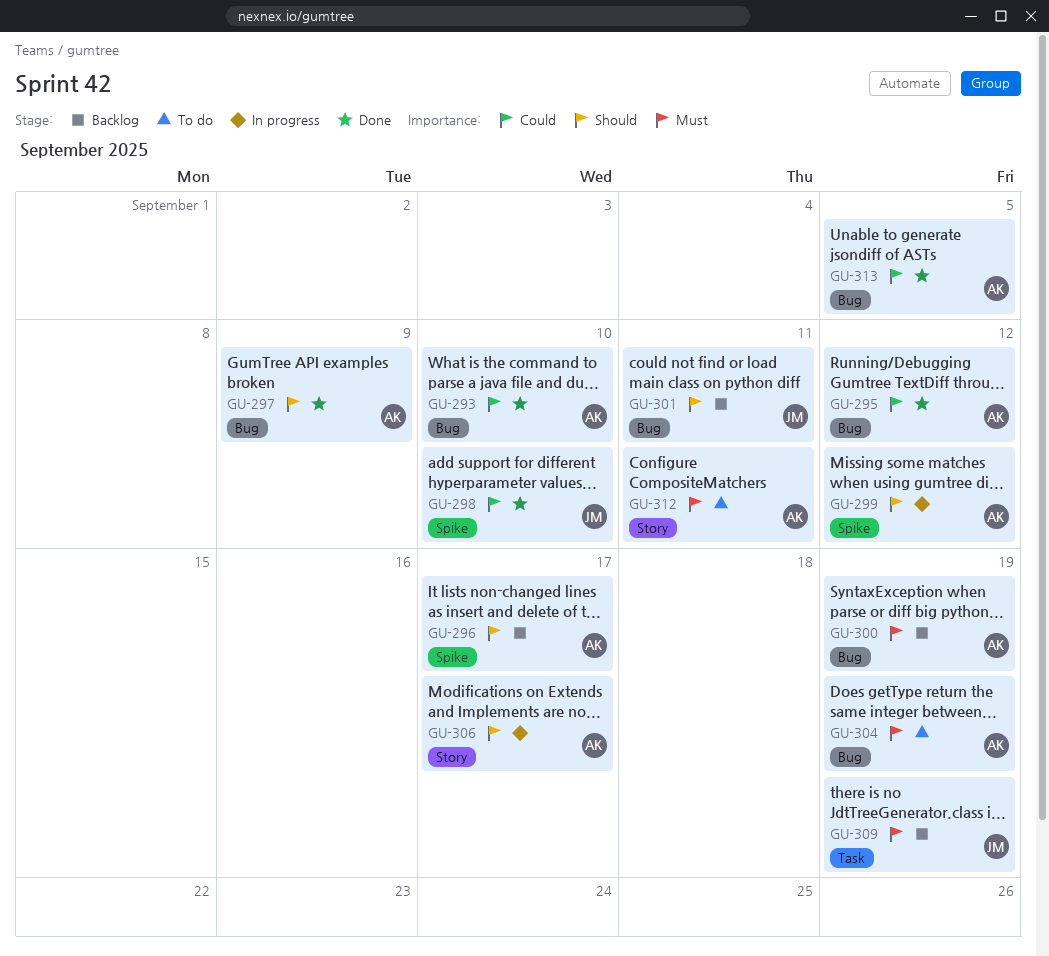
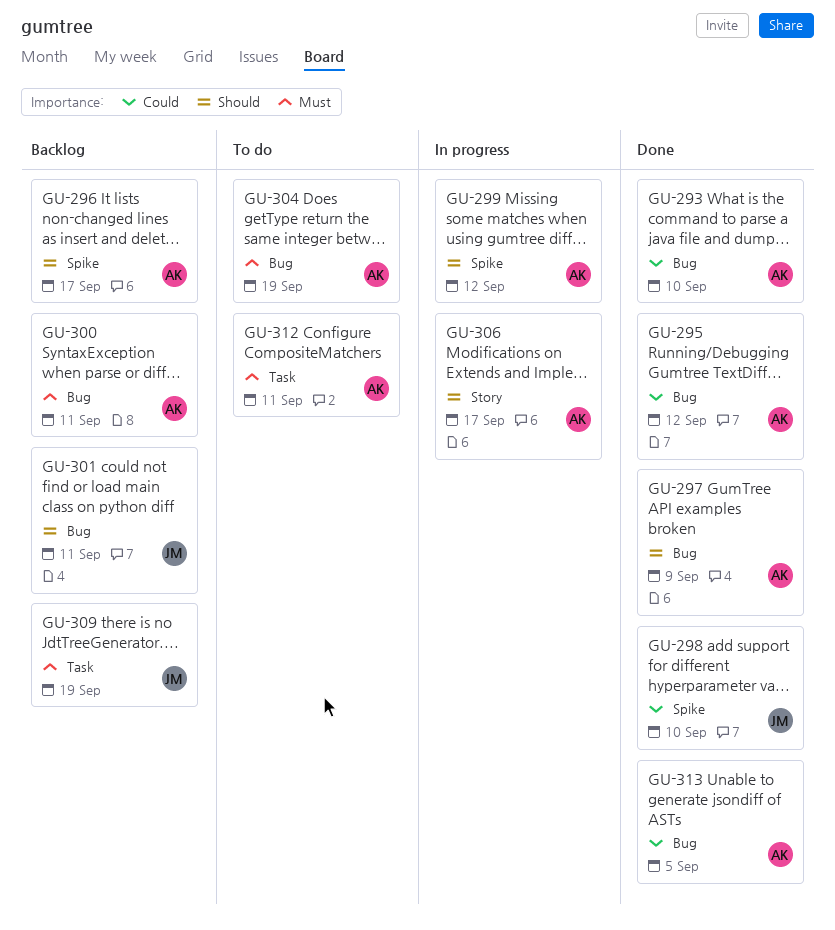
GU-300, due: Sep 19 -> Sep 11
GU-312, label: Story -> Task

